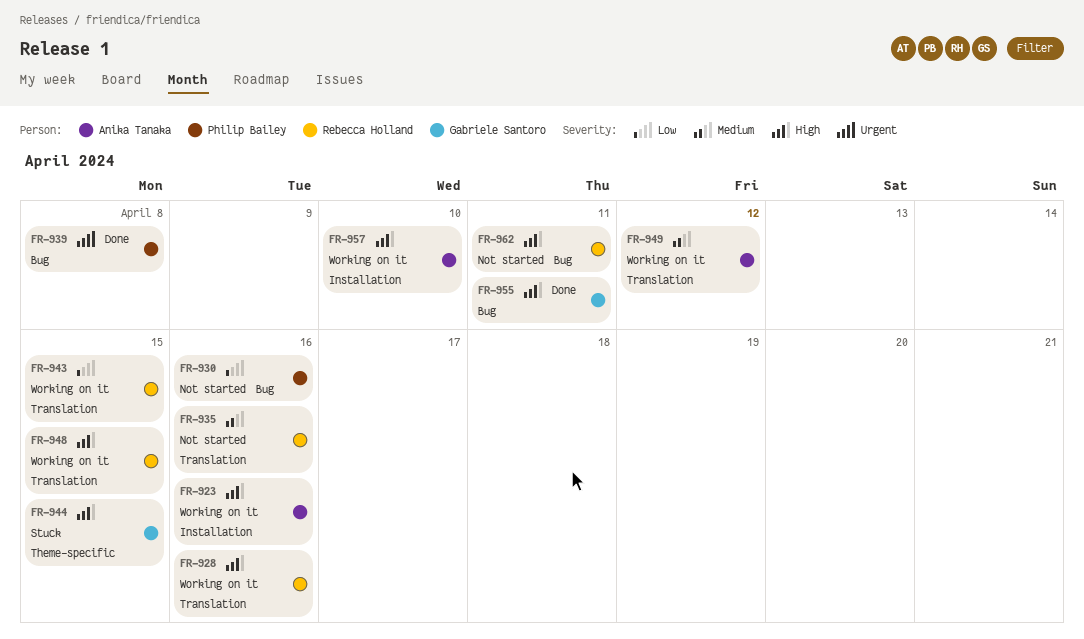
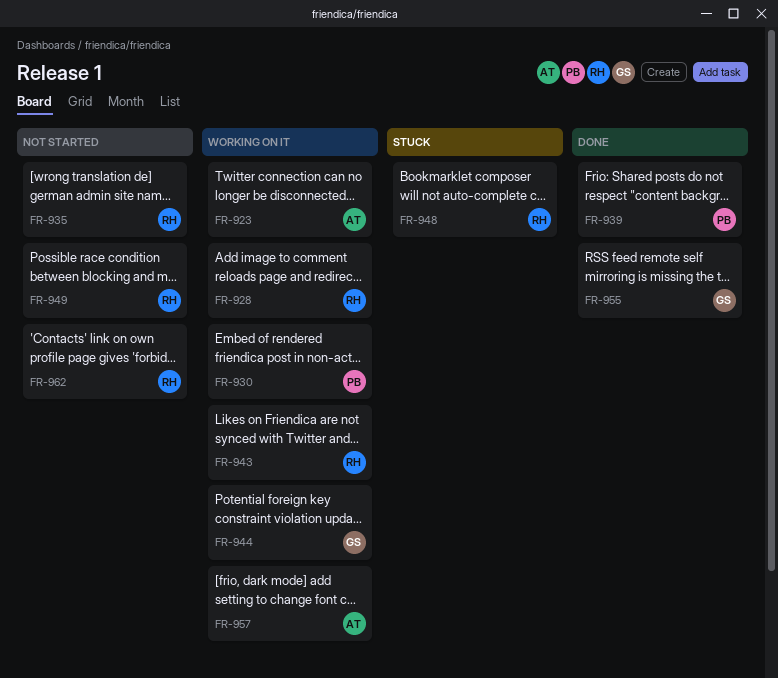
FR-930, status: Not started -> Working on it
FR-944, status: Stuck -> Working on it
FR-948, status: Working on it -> Stuck
FR-949, status: Working on it -> Not started
FR-949, owner: Anika Tanaka -> Rebecca Holland

